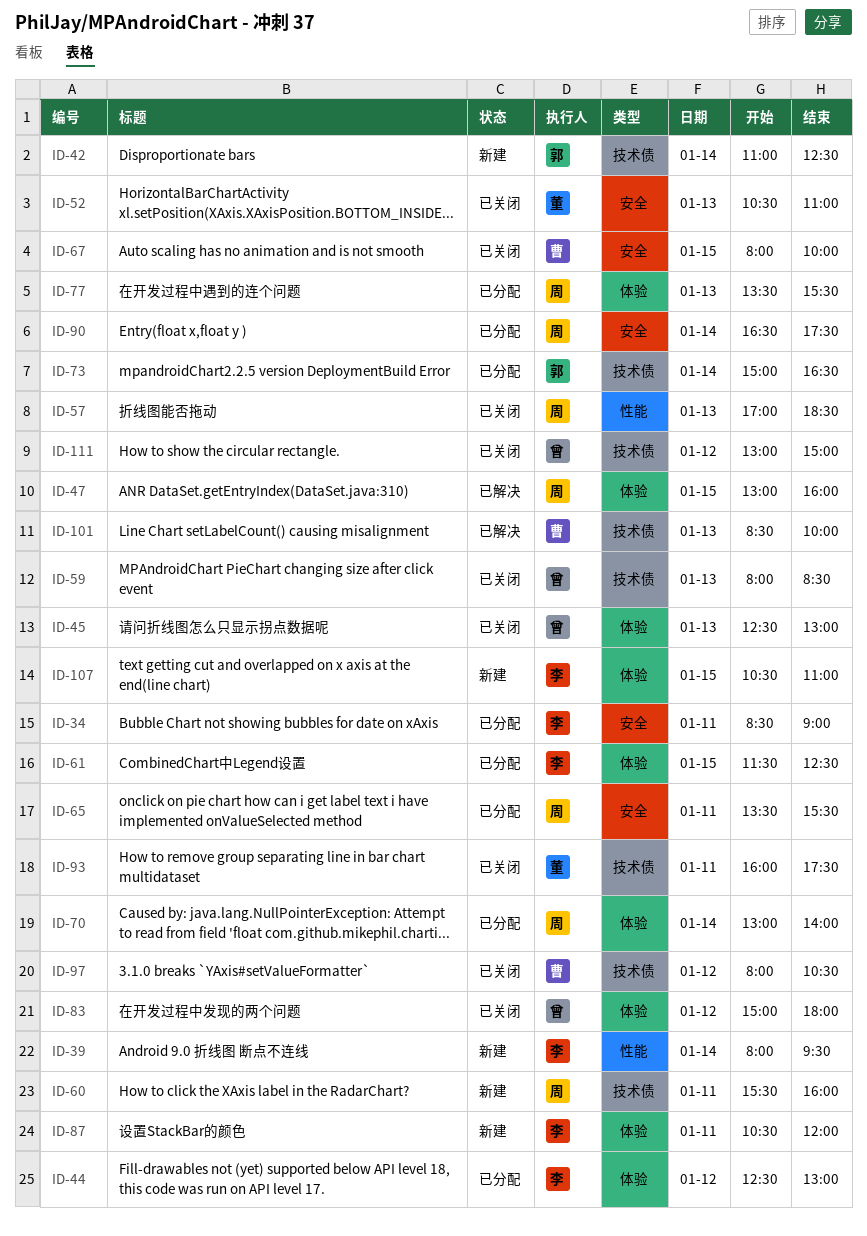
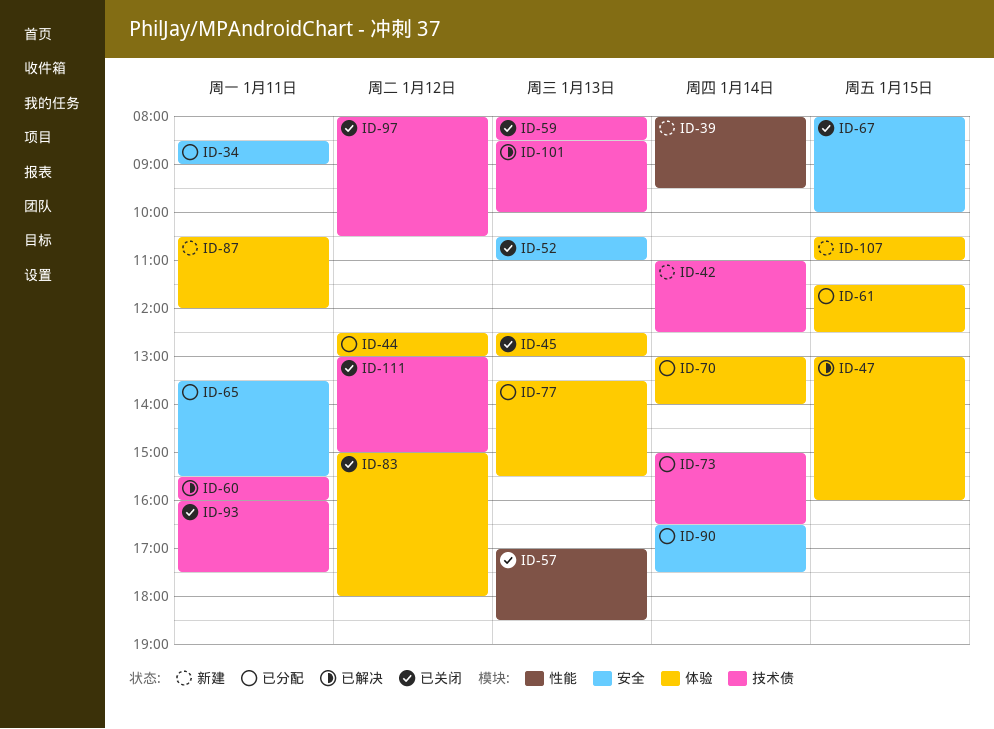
ID-60, status: 新建 -> 已解决

